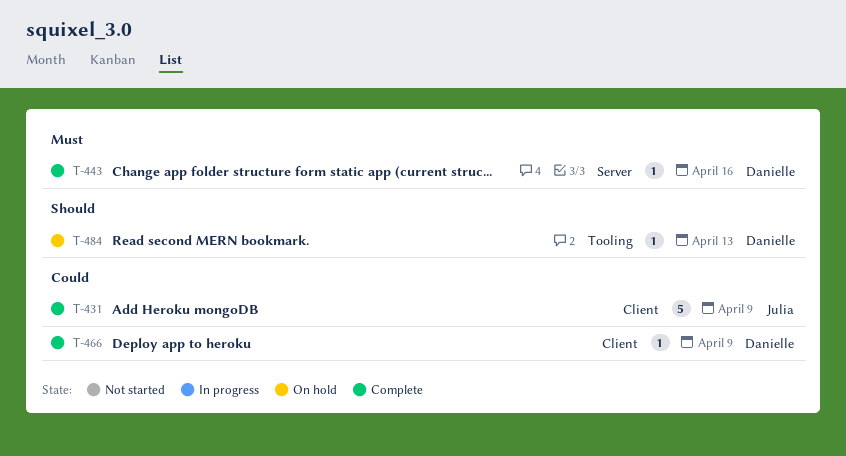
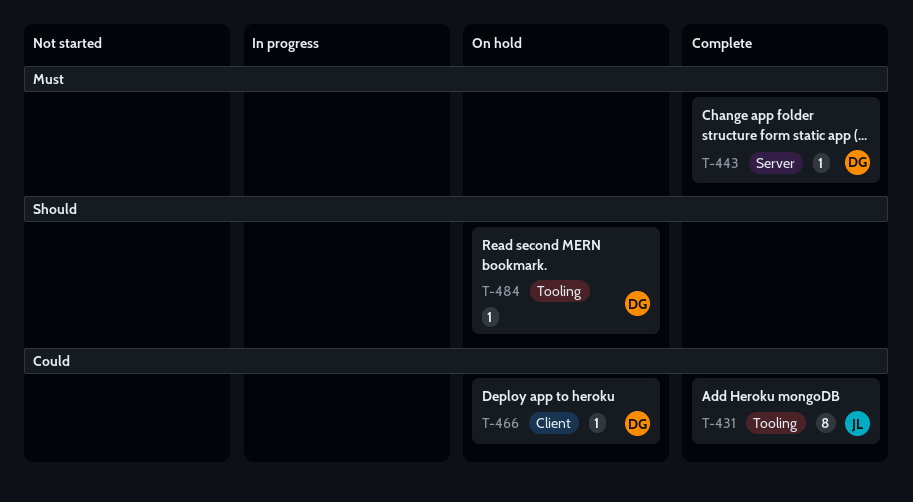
T-431, label: Client -> Tooling
T-431, estimate: 5 -> 8
T-466, status: Complete -> On hold

